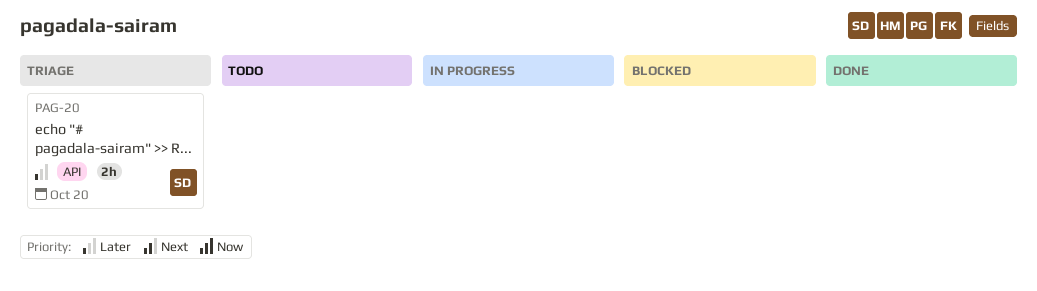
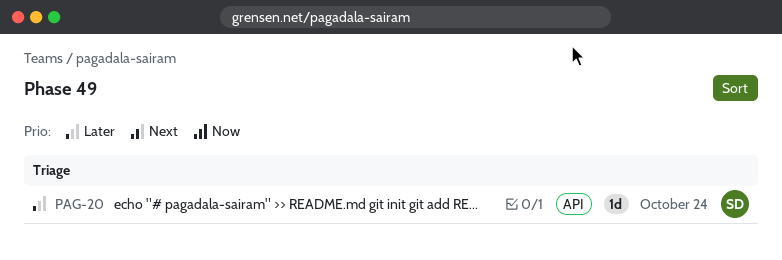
PAG-20, estimate: 2h -> 1d
PAG-20, due: Oct 20 -> Oct 24

